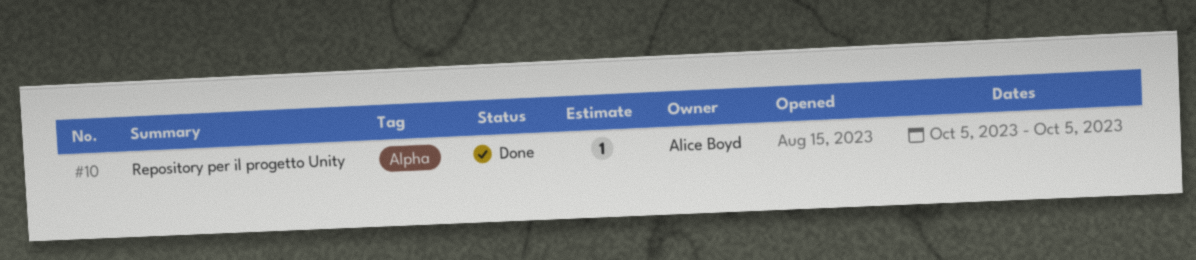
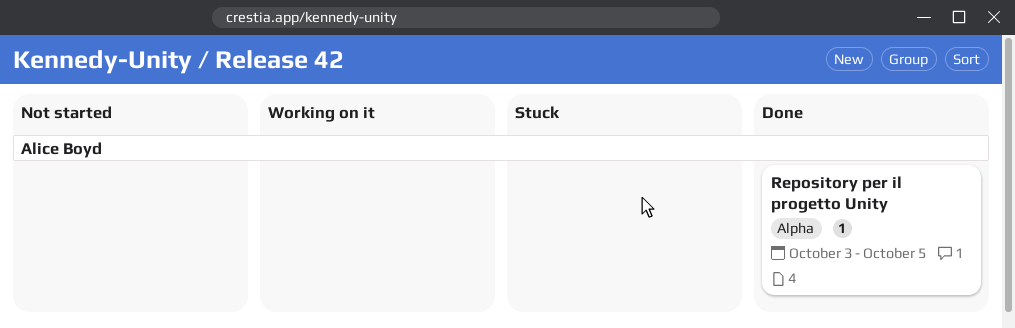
Repository per il progetto Unity, start: Oct 5 -> Oct 3

